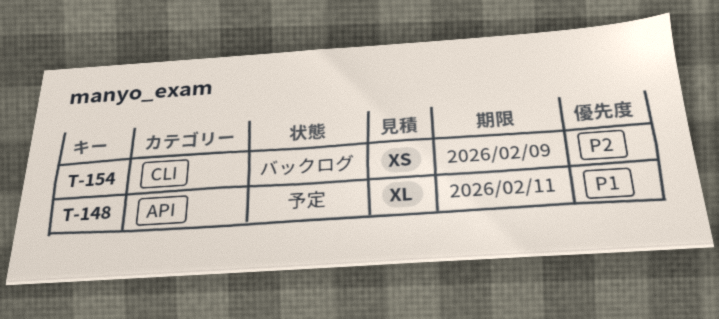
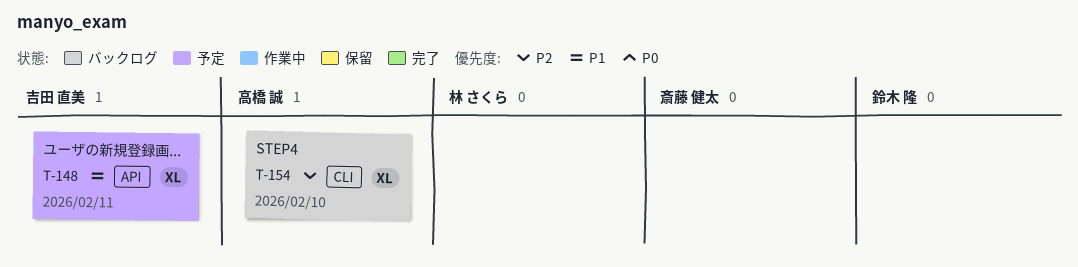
T-154, estimate: XS -> XL
T-154, due: Feb 9 -> Feb 10

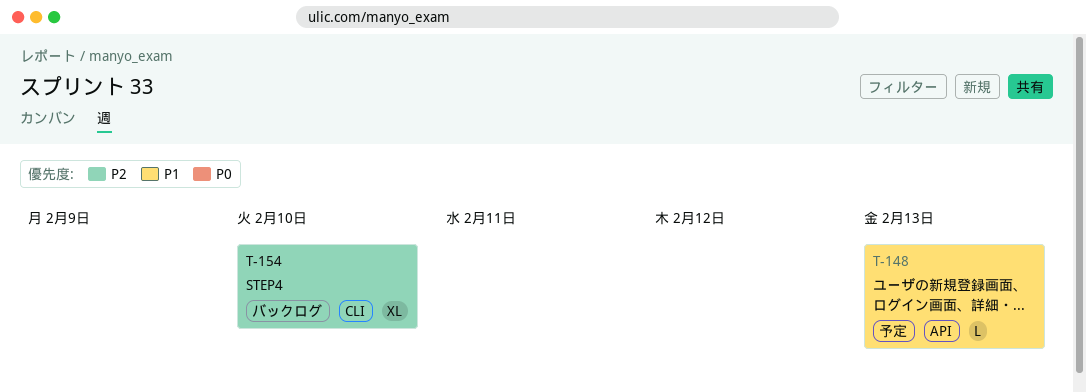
T-148, estimate: XL -> L
T-148, due: Feb 11 -> Feb 13

